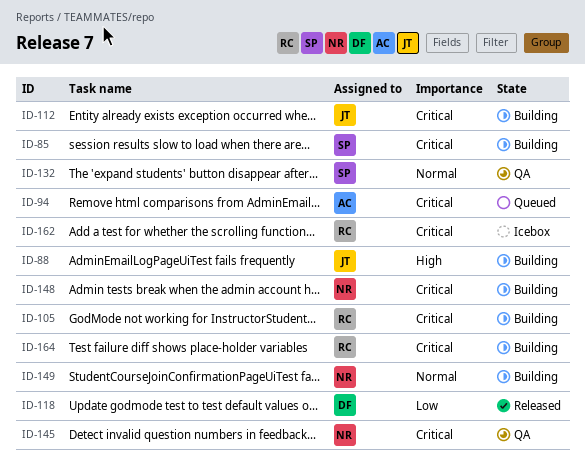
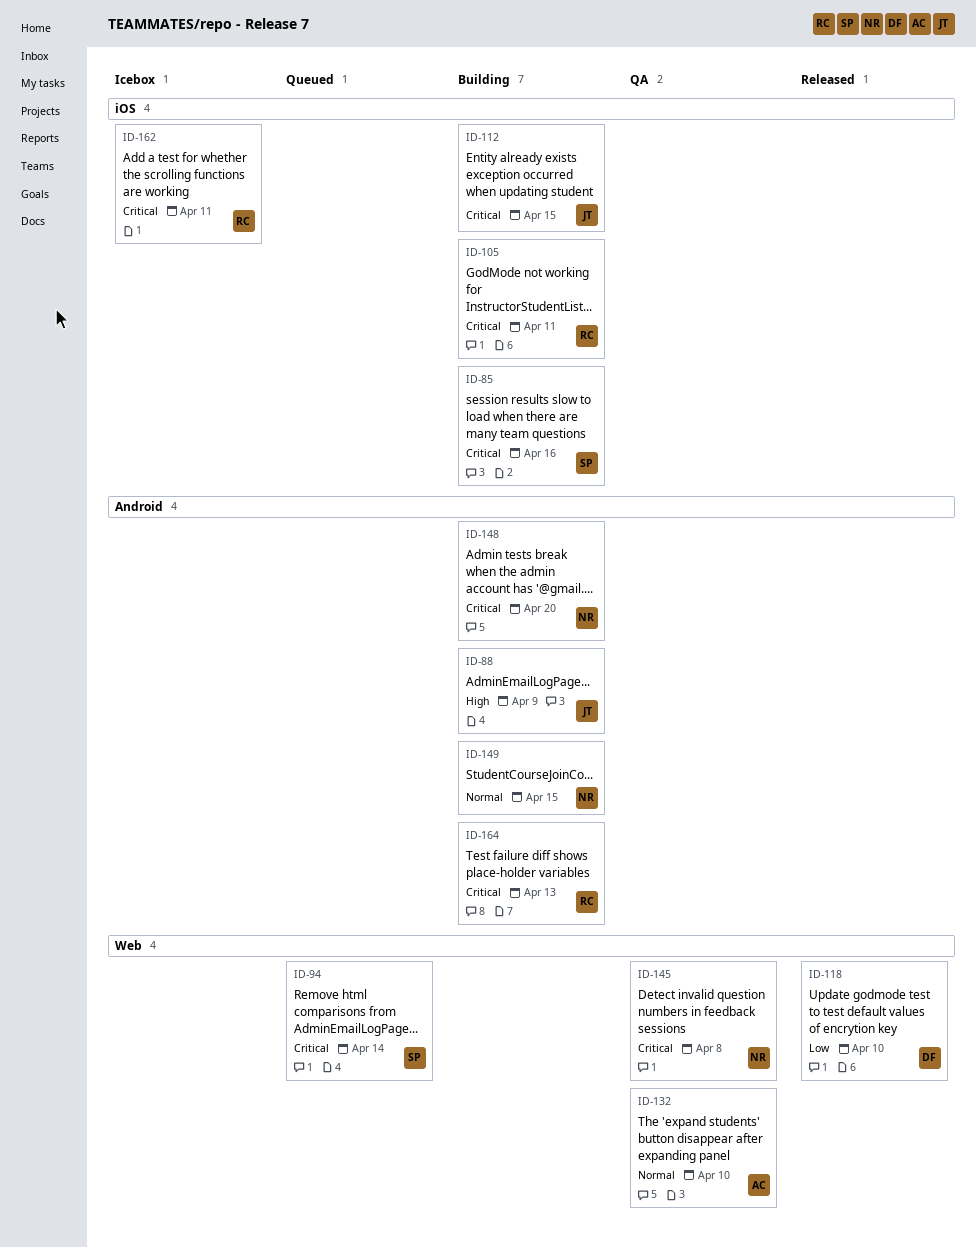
ID-94, owner: AC -> SP
ID-132, owner: SP -> AC

